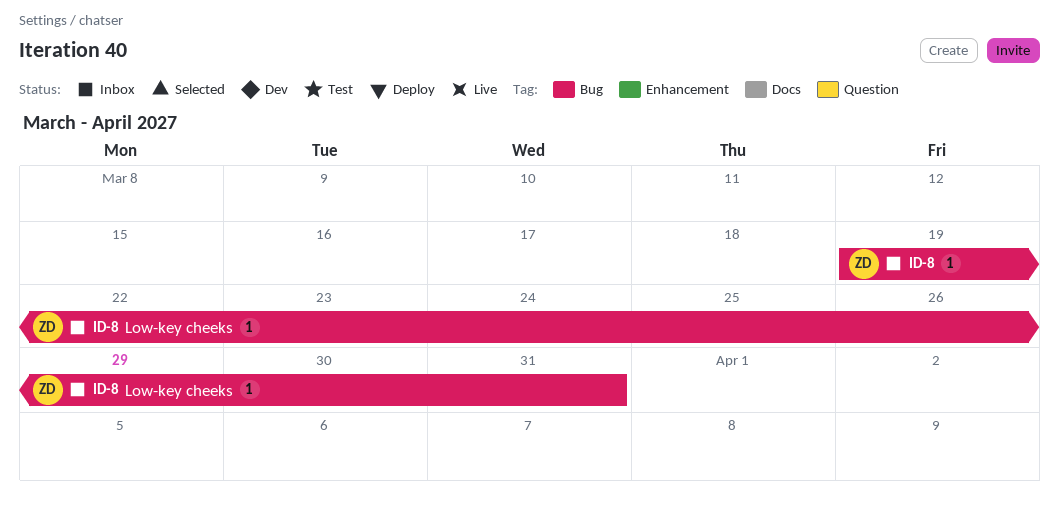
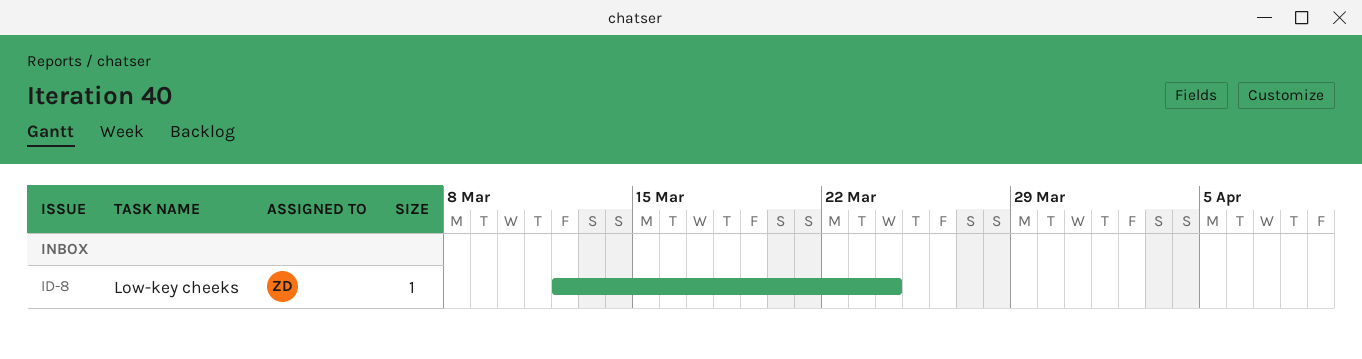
ID-8, start: Mar 19 -> Mar 12
ID-8, due: Mar 31 -> Mar 24

